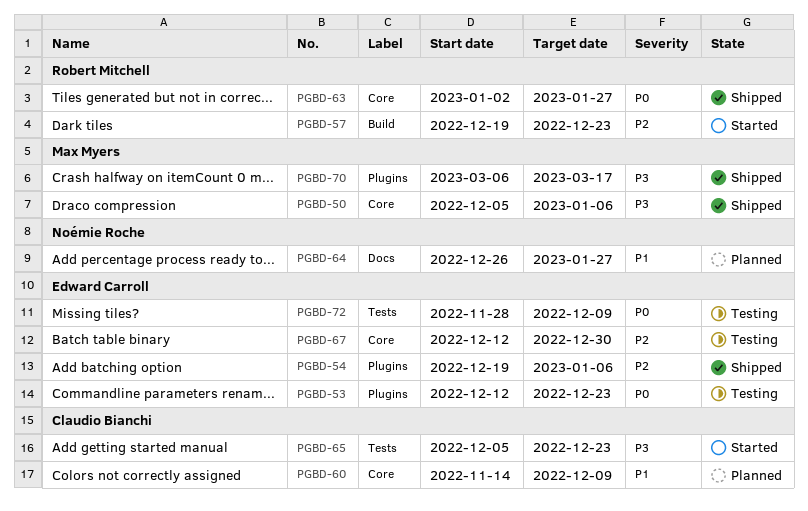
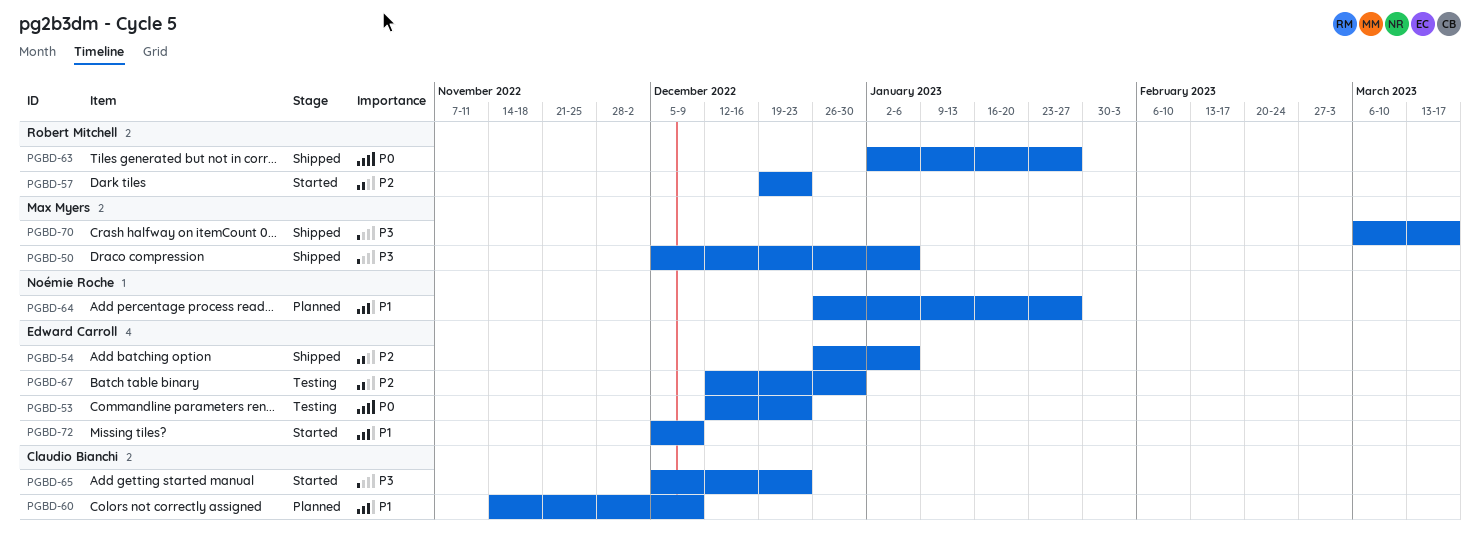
PGBD-54, start: Dec 19 -> Dec 26
PGBD-72, status: Testing -> Started
PGBD-72, priority: P0 -> P1
PGBD-72, start: Nov 28 -> Dec 5

